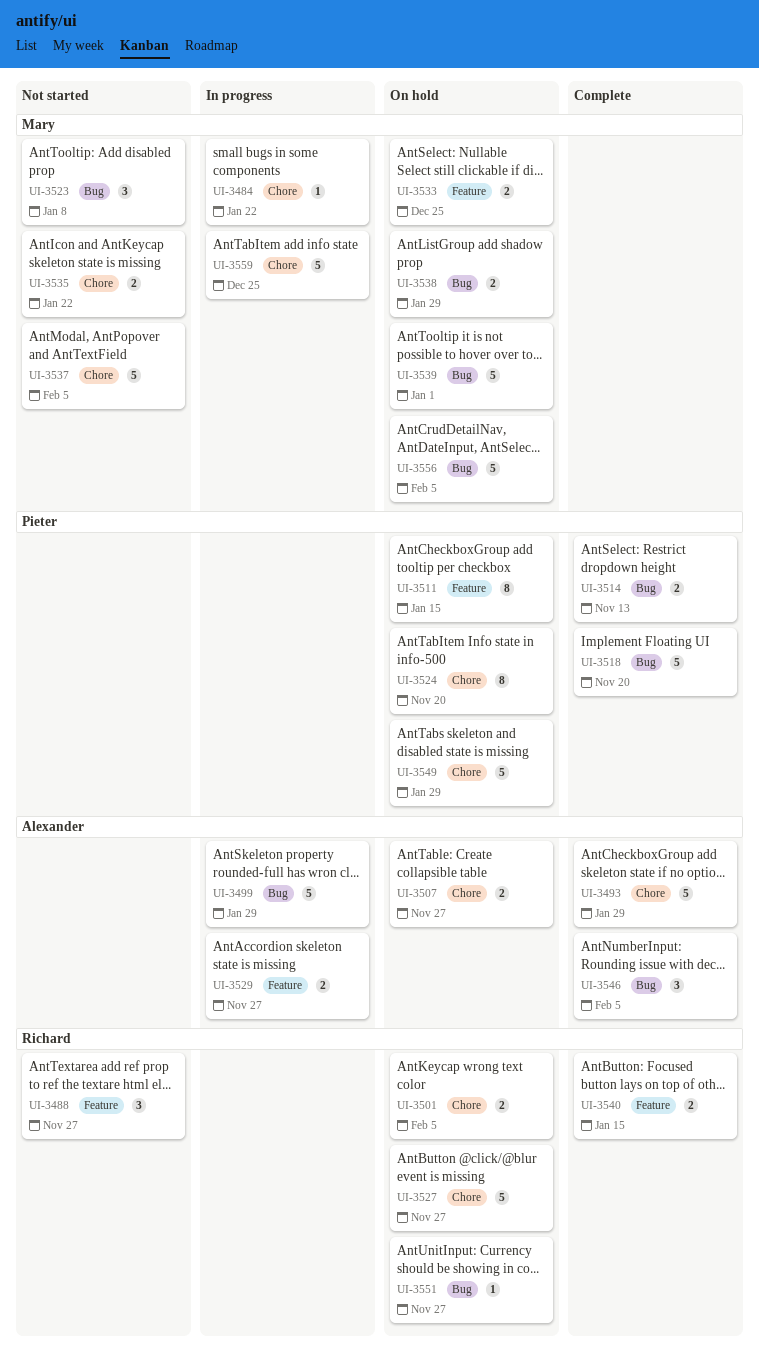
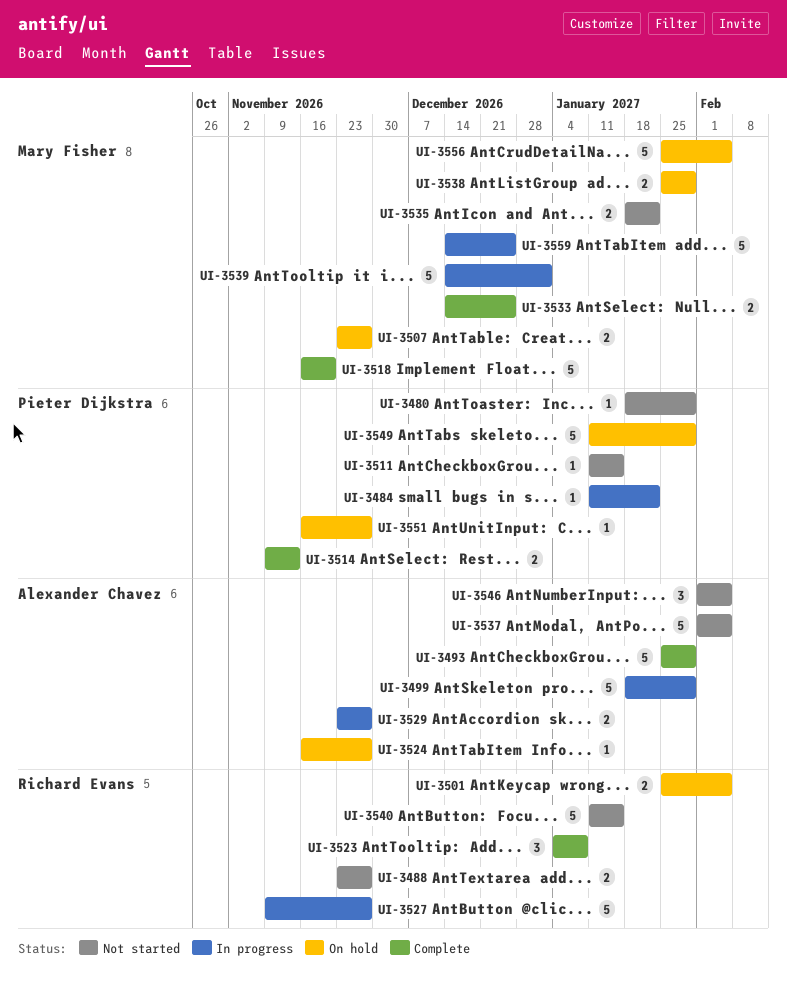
UI-3480: none -> present
UI-3484, owner: Mary Fisher -> Pieter Dijkstra
UI-3488, estimate: 3 -> 2
UI-3507, owner: Alexander Chavez -> Mary Fisher
UI-3511, status: On hold -> Not started
UI-3511, estimate: 8 -> 1
UI-3518, owner: Pieter Dijkstra -> Mary Fisher
UI-3523, status: Not started -> Complete
UI-3523, owner: Mary Fisher -> Richard Evans
UI-3524, owner: Pieter Dijkstra -> Alexander Chavez
UI-3524, estimate: 8 -> 1
UI-3524, due: Nov 20 -> Nov 27
UI-3527, status: On hold -> In progress
UI-3533, status: On hold -> Complete
UI-3537, owner: Mary Fisher -> Alexander Chavez
UI-3539, status: On hold -> In progress
UI-3540, status: Complete -> Not started
UI-3540, estimate: 2 -> 5
UI-3546, status: Complete -> Not started
UI-3551, owner: Richard Evans -> Pieter Dijkstra

